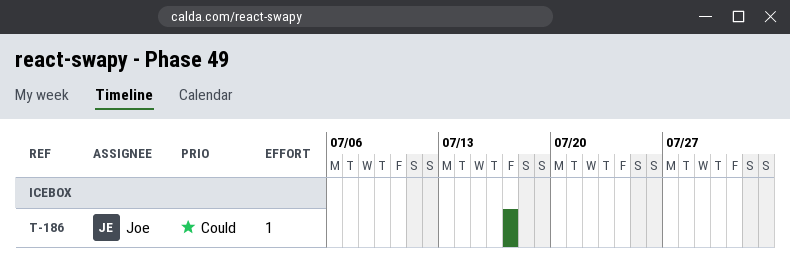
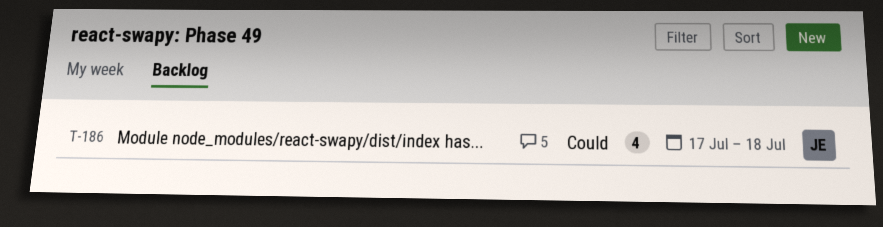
T-186, estimate: 1 -> 4
T-186, due: Jul 17 -> Jul 18

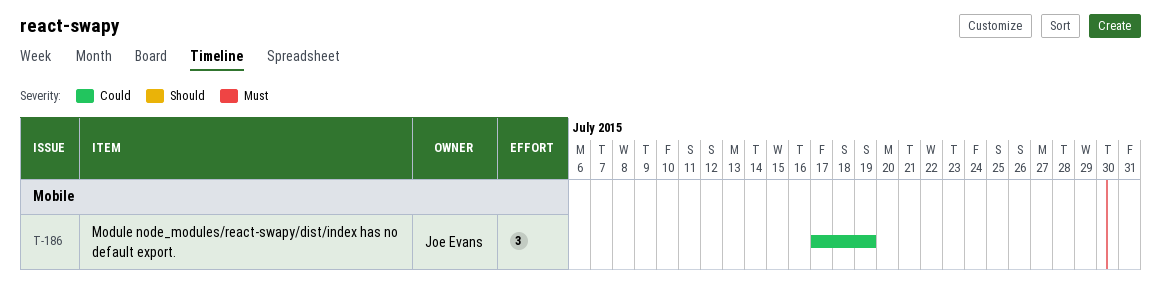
T-186, estimate: 4 -> 3
T-186, due: Jul 18 -> Jul 19

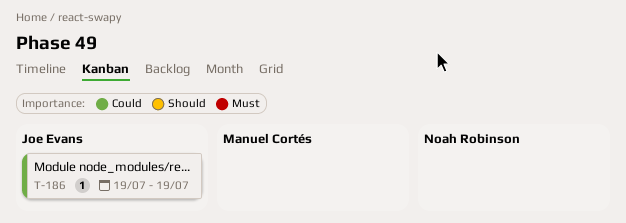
T-186, estimate: 3 -> 1
T-186, start: Jul 17 -> Jul 19

